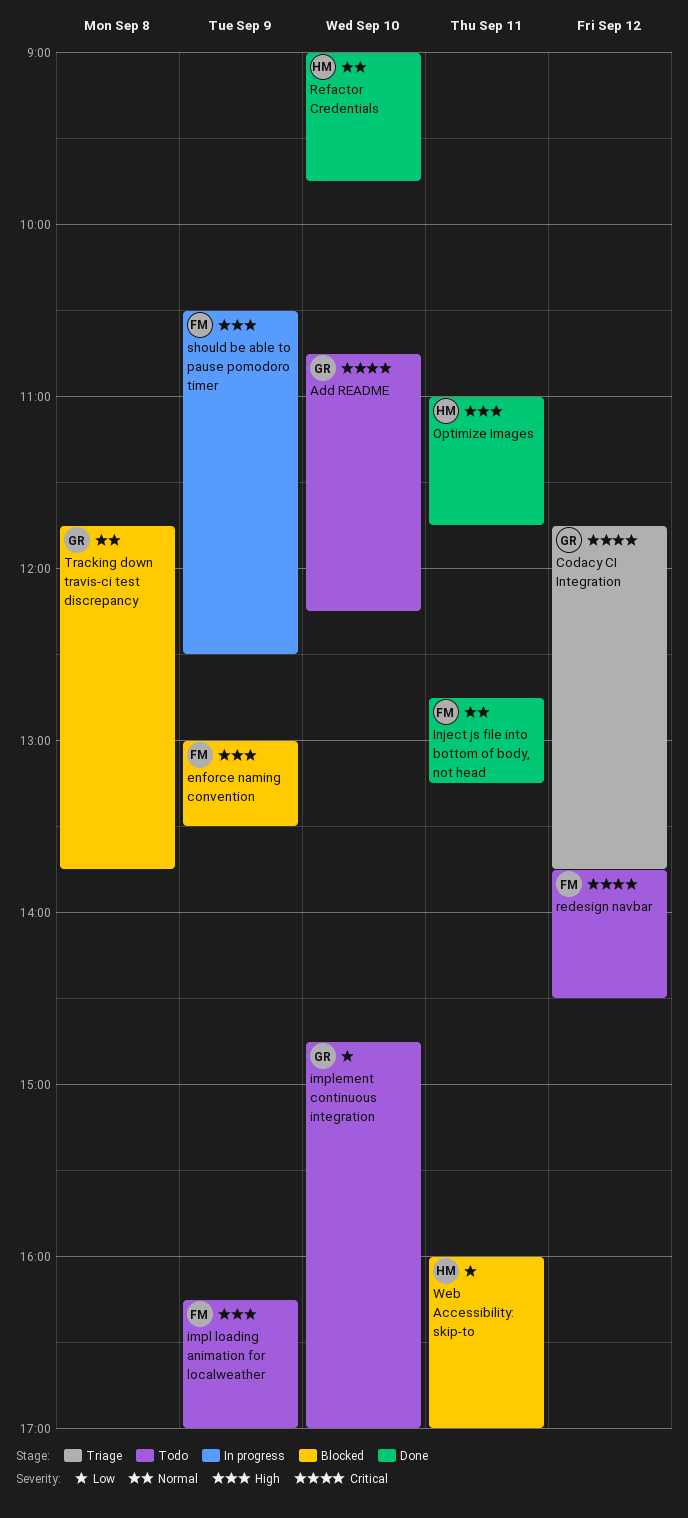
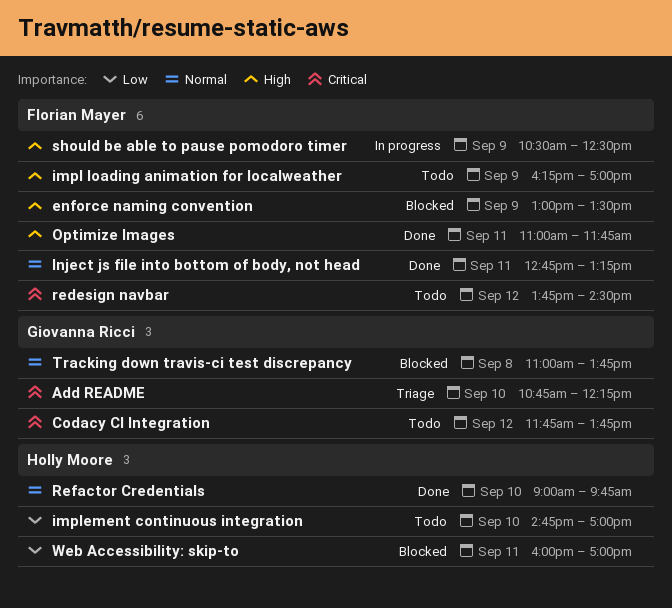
Add README, status: Todo -> Triage
Codacy CI Integration, status: Triage -> Todo
implement continuous integration, owner: Giovanna Ricci -> Holly Moore
Optimize Images, owner: Holly Moore -> Florian Mayer
Tracking down travis-ci test discrepancy, begins: 11:45 -> 11:00

